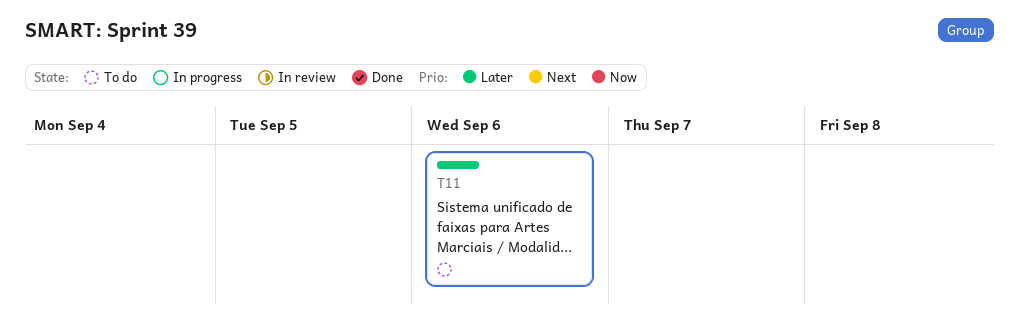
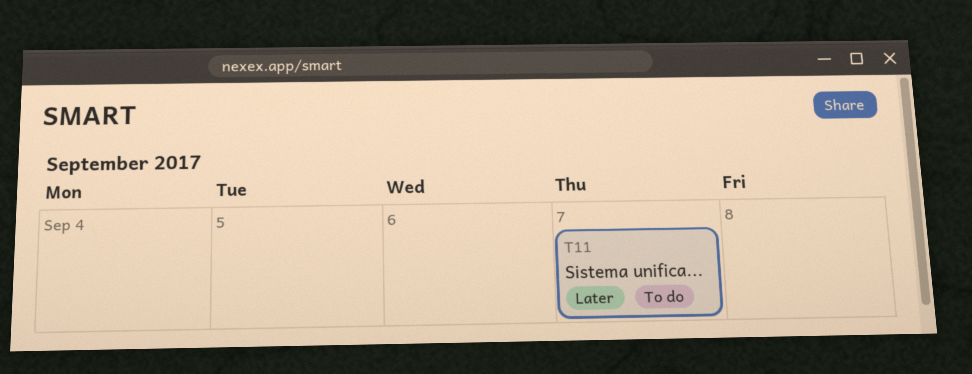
T11, due: Sep 6 -> Sep 7

